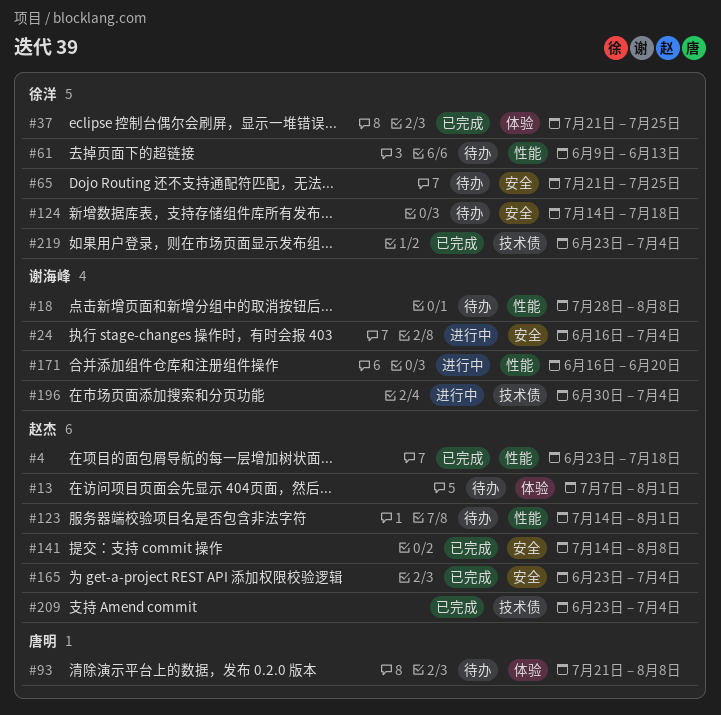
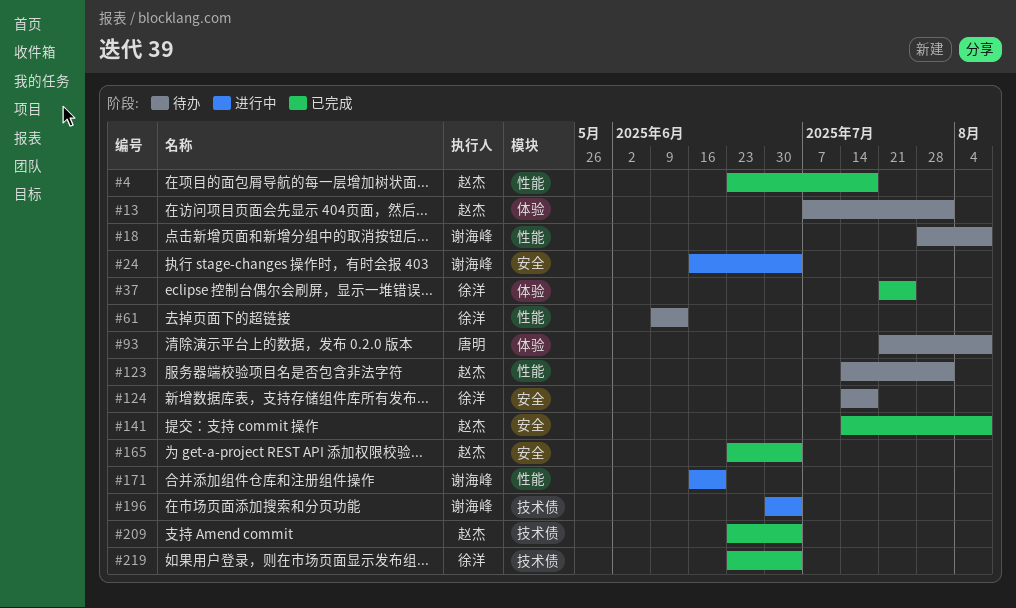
#65: present -> none

